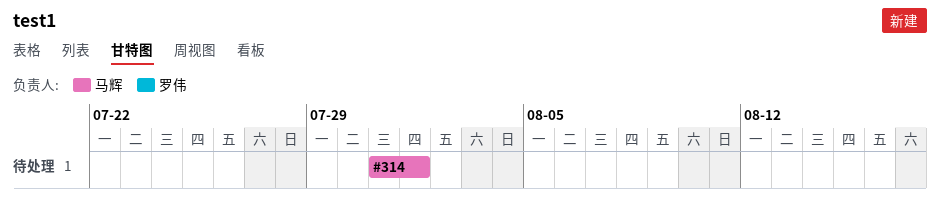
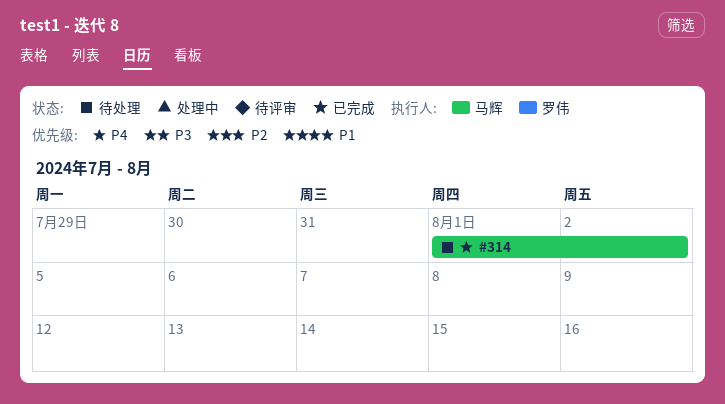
#314, start: Jul 31 -> Aug 1
#314, due: Aug 1 -> Aug 2

